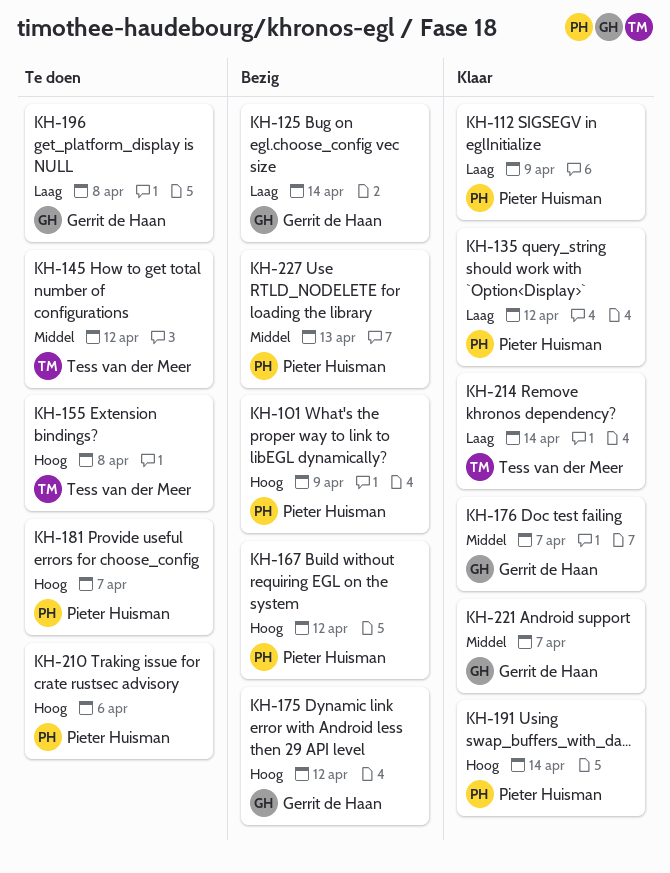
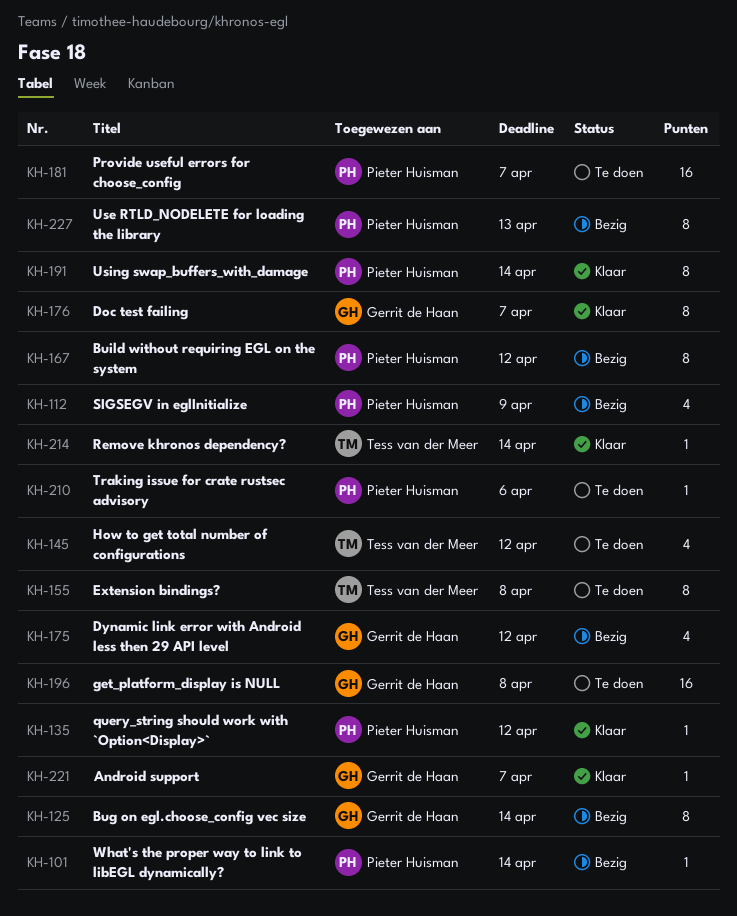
KH-101, due: Apr 9 -> Apr 14
KH-112, status: Klaar -> Bezig

